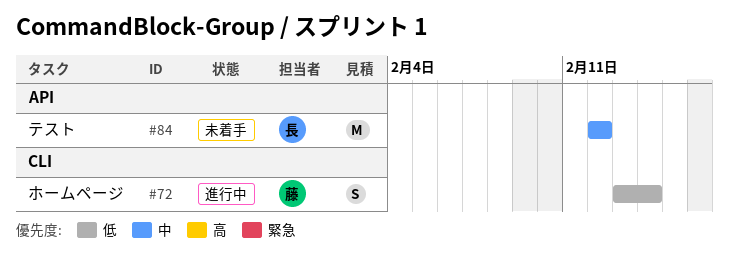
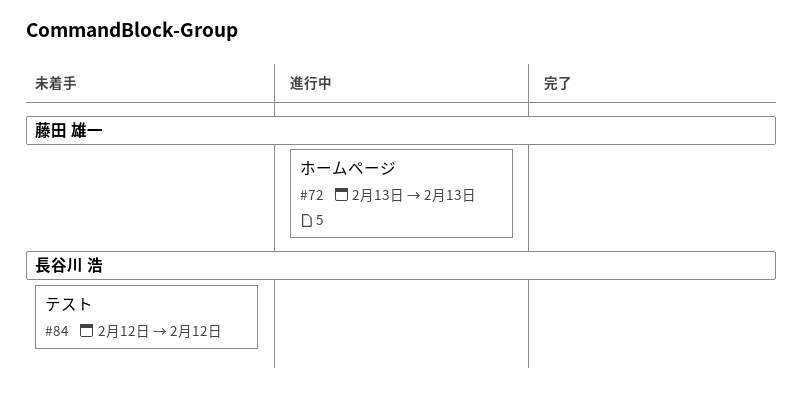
#72, due: Feb 14 -> Feb 13

